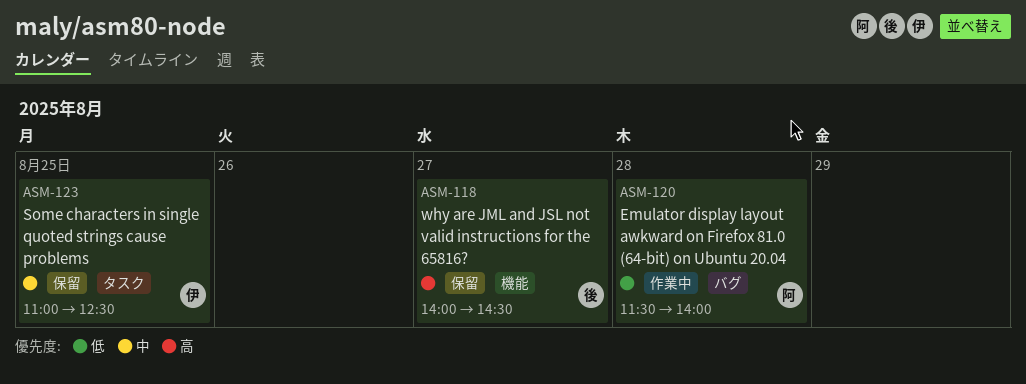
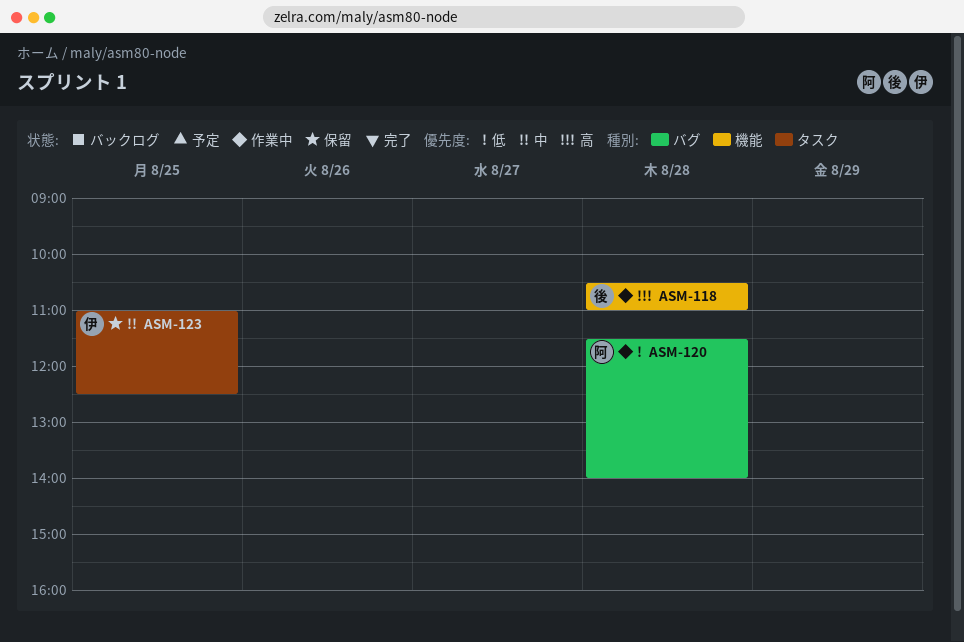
ASM-118, status: 保留 -> 作業中
ASM-118, day: Aug 27 -> Aug 28
ASM-118, begins: 14:00 -> 10:30
ASM-118, ends: 14:30 -> 11:00

